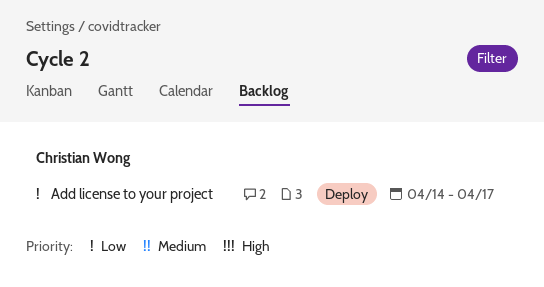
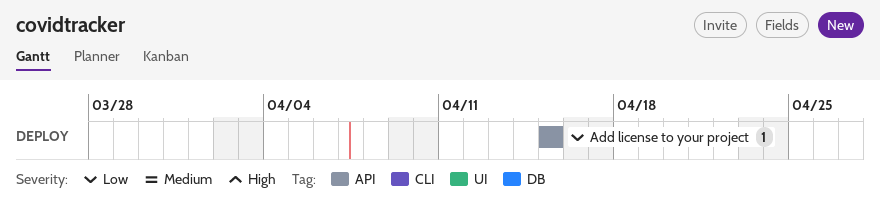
Add license to your project, start: Apr 14 -> Apr 15
Add license to your project, due: Apr 17 -> Apr 15

